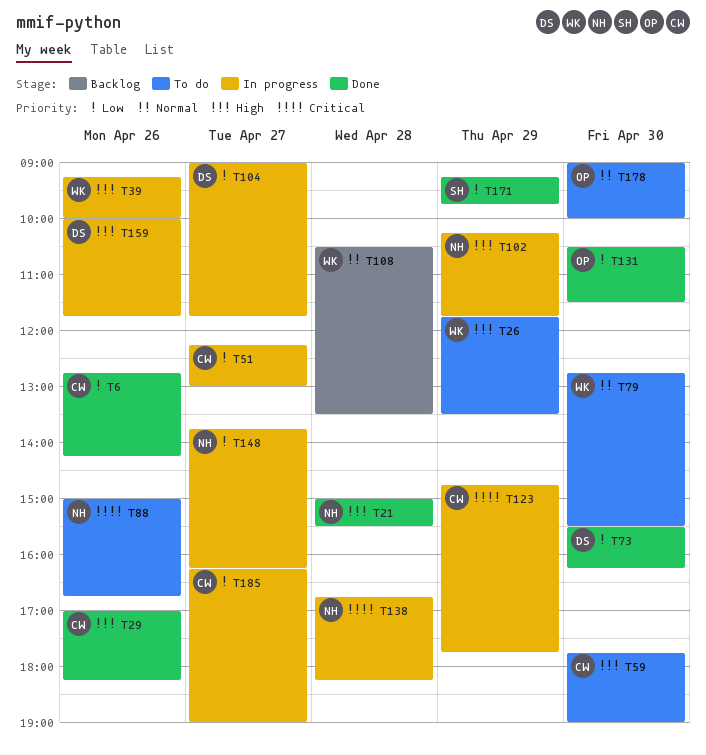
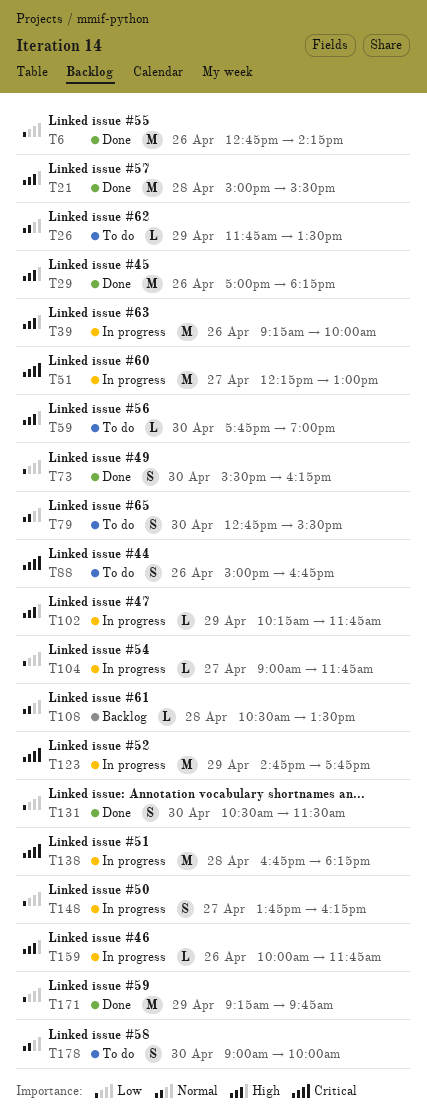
T26, priority: High -> Normal
T51, priority: Low -> Critical
T185: present -> none

